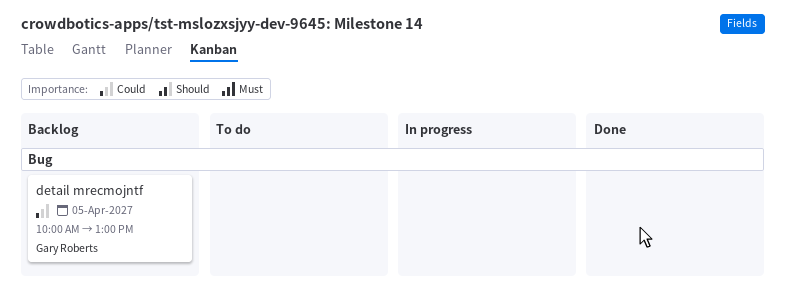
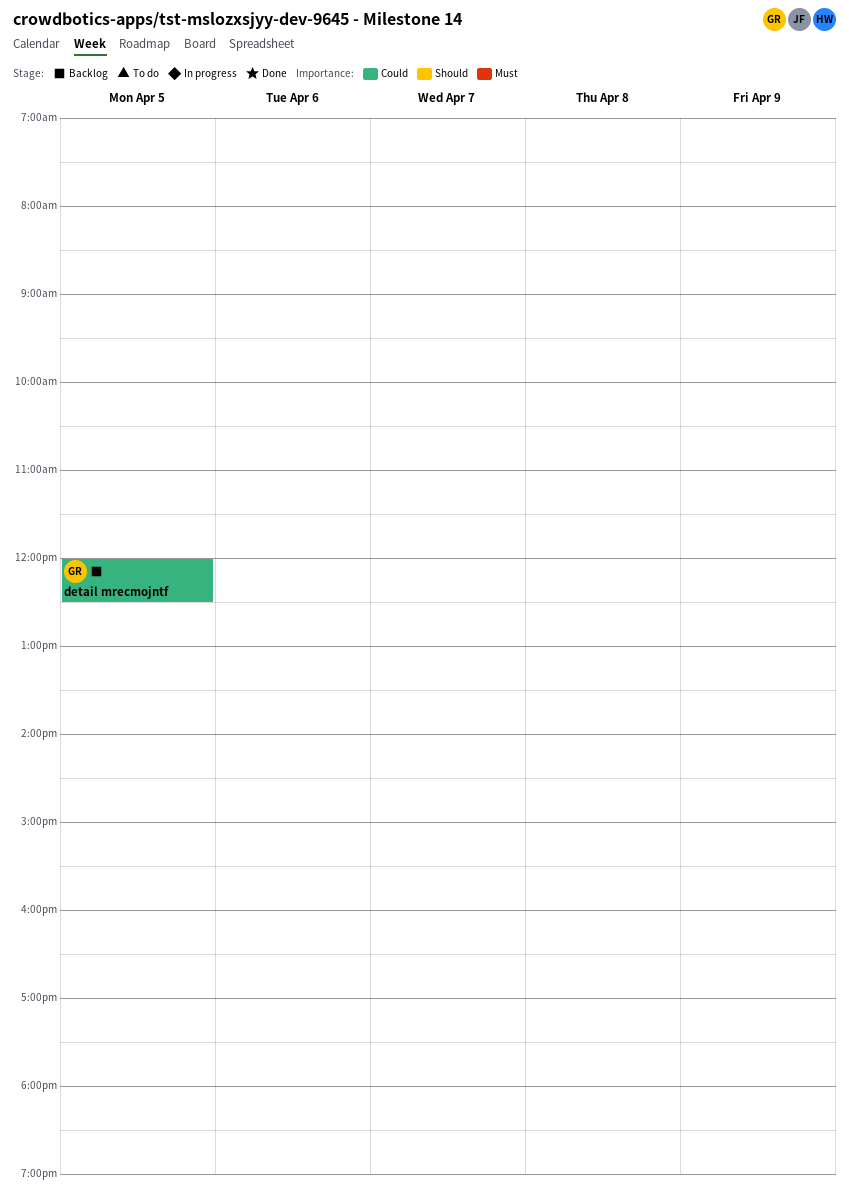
detail mrecmojntf, begins: 10:00 -> 12:00
detail mrecmojntf, ends: 13:00 -> 12:30

